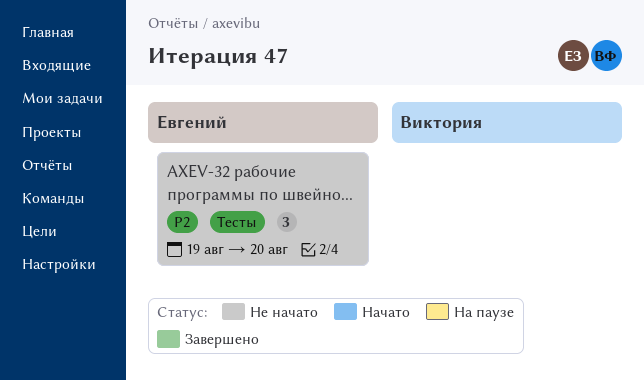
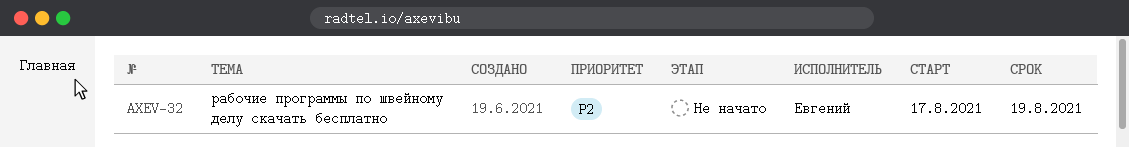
AXEV-32, start: Aug 19 -> Aug 17
AXEV-32, due: Aug 20 -> Aug 19

